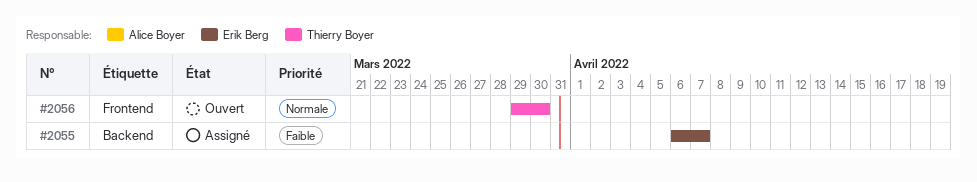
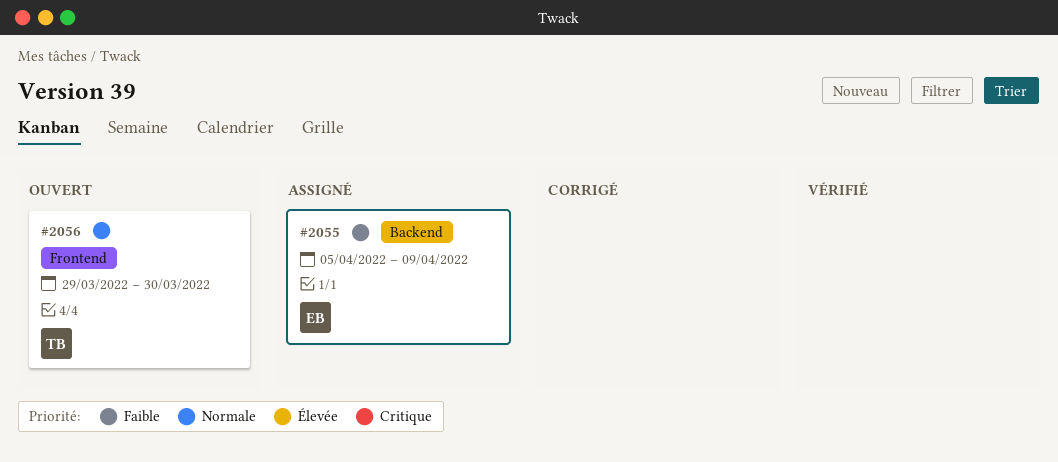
#2055, start: Apr 6 -> Apr 5
#2055, due: Apr 7 -> Apr 9

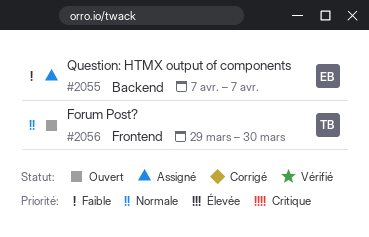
#2055, start: Apr 5 -> Apr 7
#2055, due: Apr 9 -> Apr 7

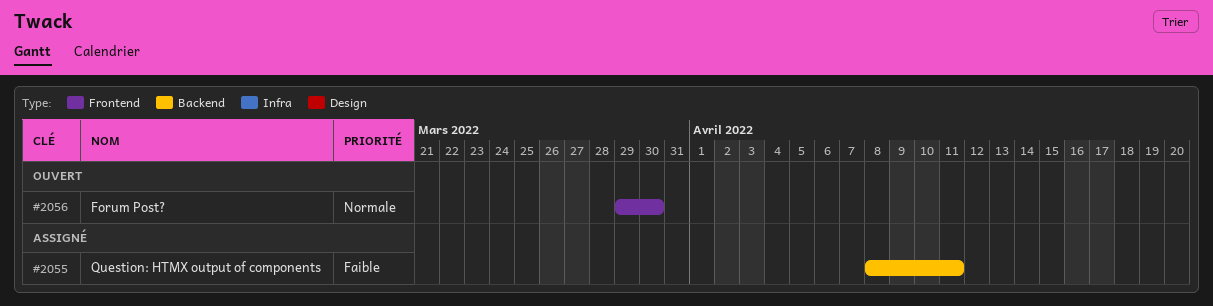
#2055, start: Apr 7 -> Apr 8
#2055, due: Apr 7 -> Apr 11

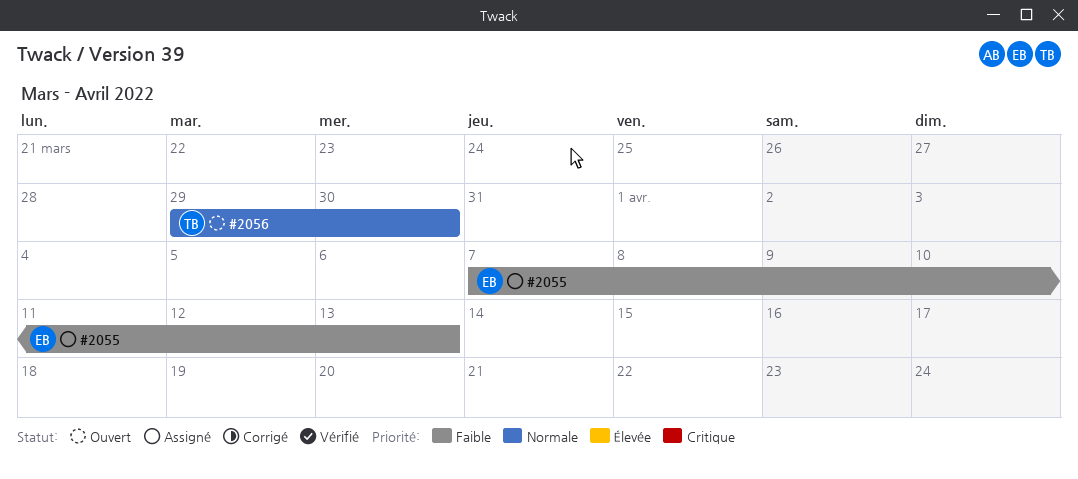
#2055, start: Apr 8 -> Apr 7
#2055, due: Apr 11 -> Apr 13

